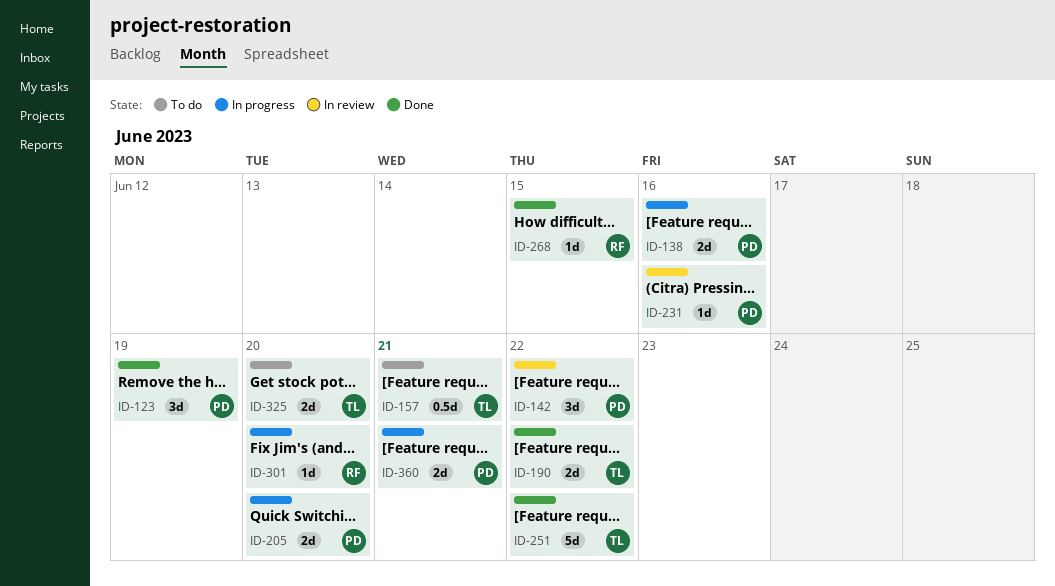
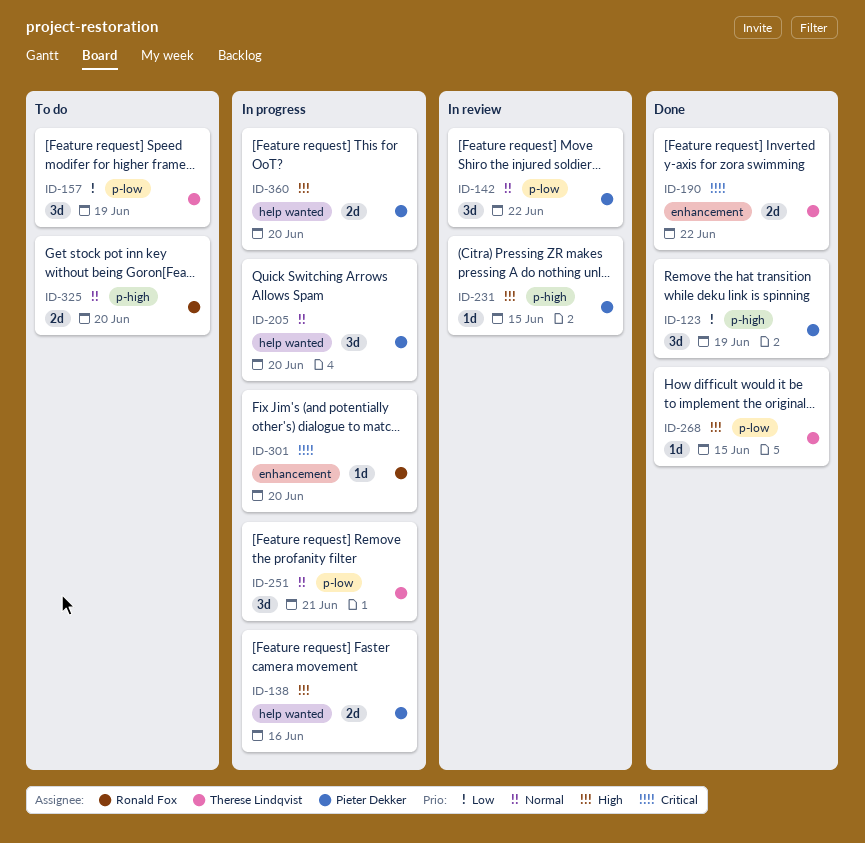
ID-157, estimate: 0.5d -> 3d
ID-157, due: Jun 21 -> Jun 19
ID-205, estimate: 2d -> 3d
ID-231, due: Jun 16 -> Jun 15
ID-251, status: Done -> In progress
ID-251, estimate: 5d -> 3d
ID-251, due: Jun 22 -> Jun 21
ID-268, owner: Ronald Fox -> Therese Lindqvist
ID-325, owner: Therese Lindqvist -> Ronald Fox
ID-360, due: Jun 21 -> Jun 20

